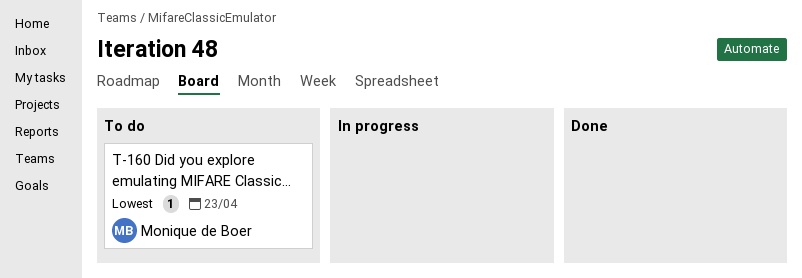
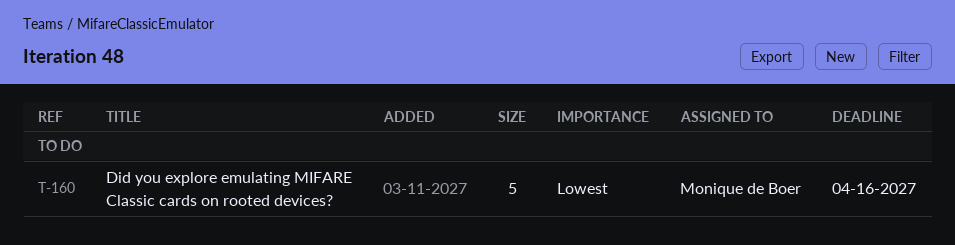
T-160, estimate: 1 -> 5
T-160, due: Apr 23 -> Apr 16

